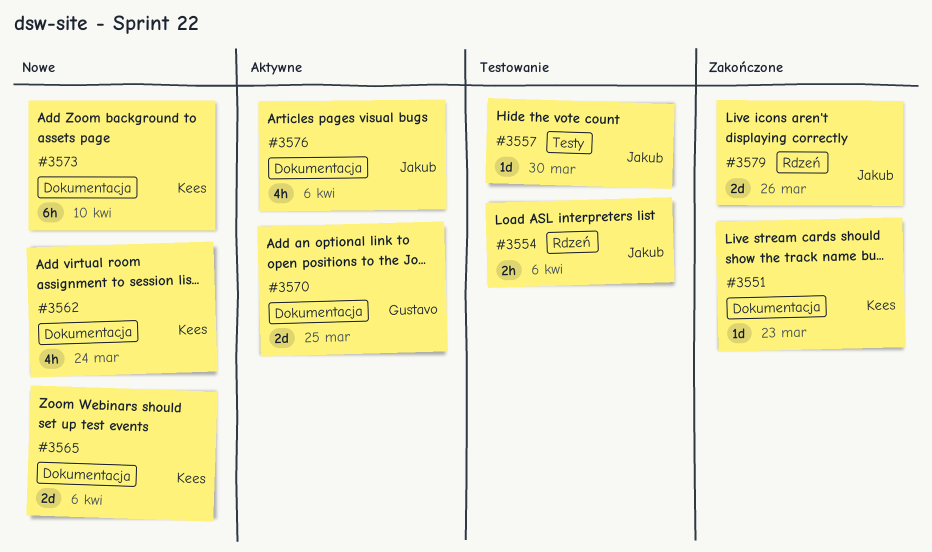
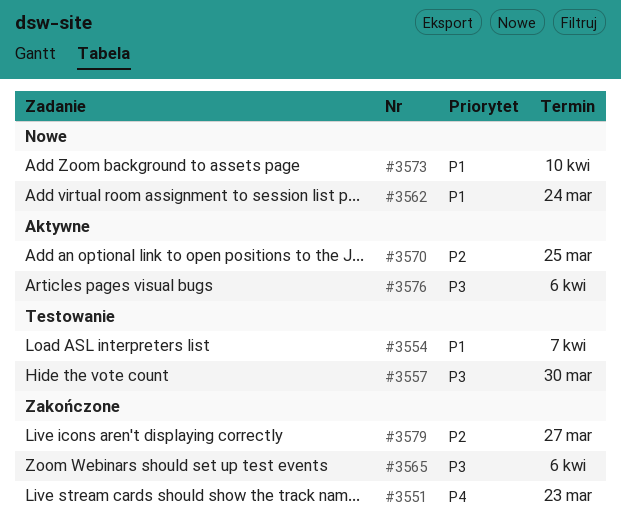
#3554, due: Apr 6 -> Apr 7
#3565, status: Nowe -> Zakończone
#3579, due: Mar 26 -> Mar 27

